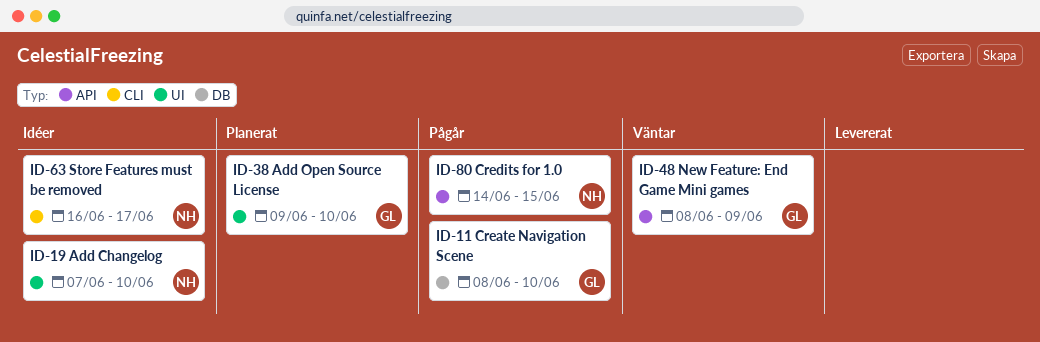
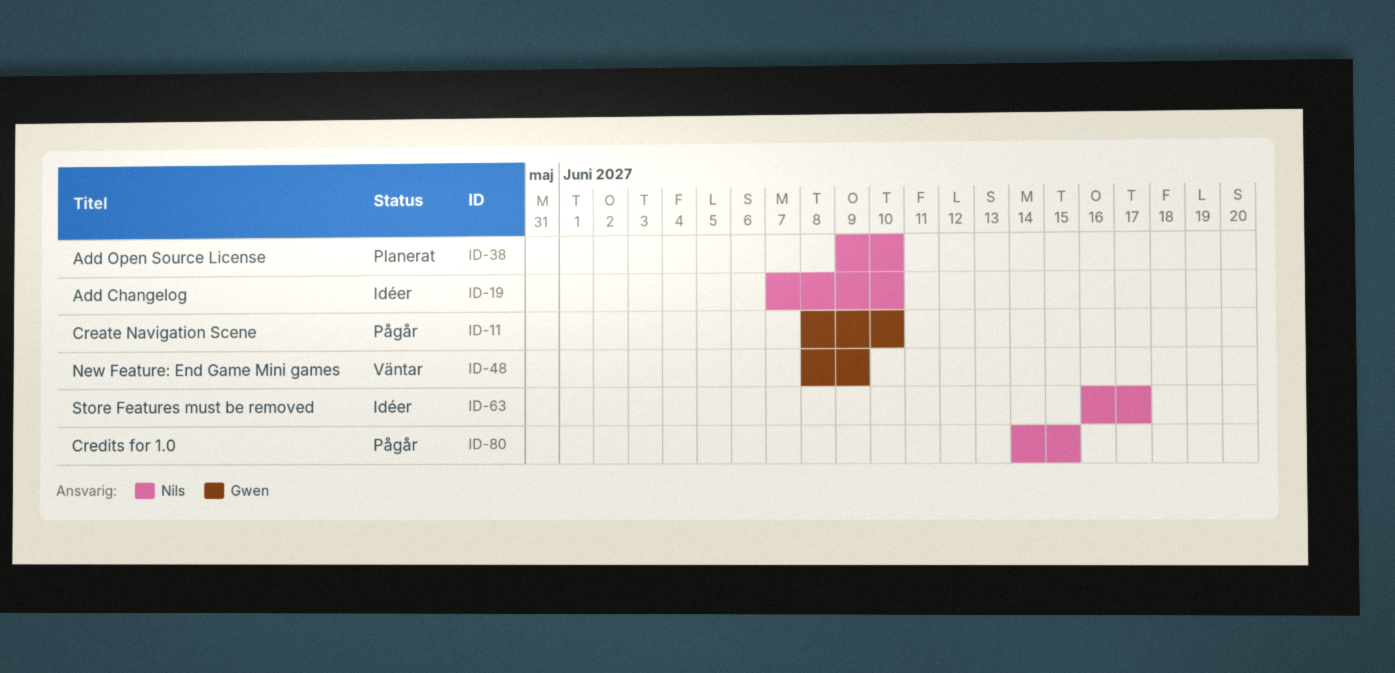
ID-38, owner: Gwen -> Nils

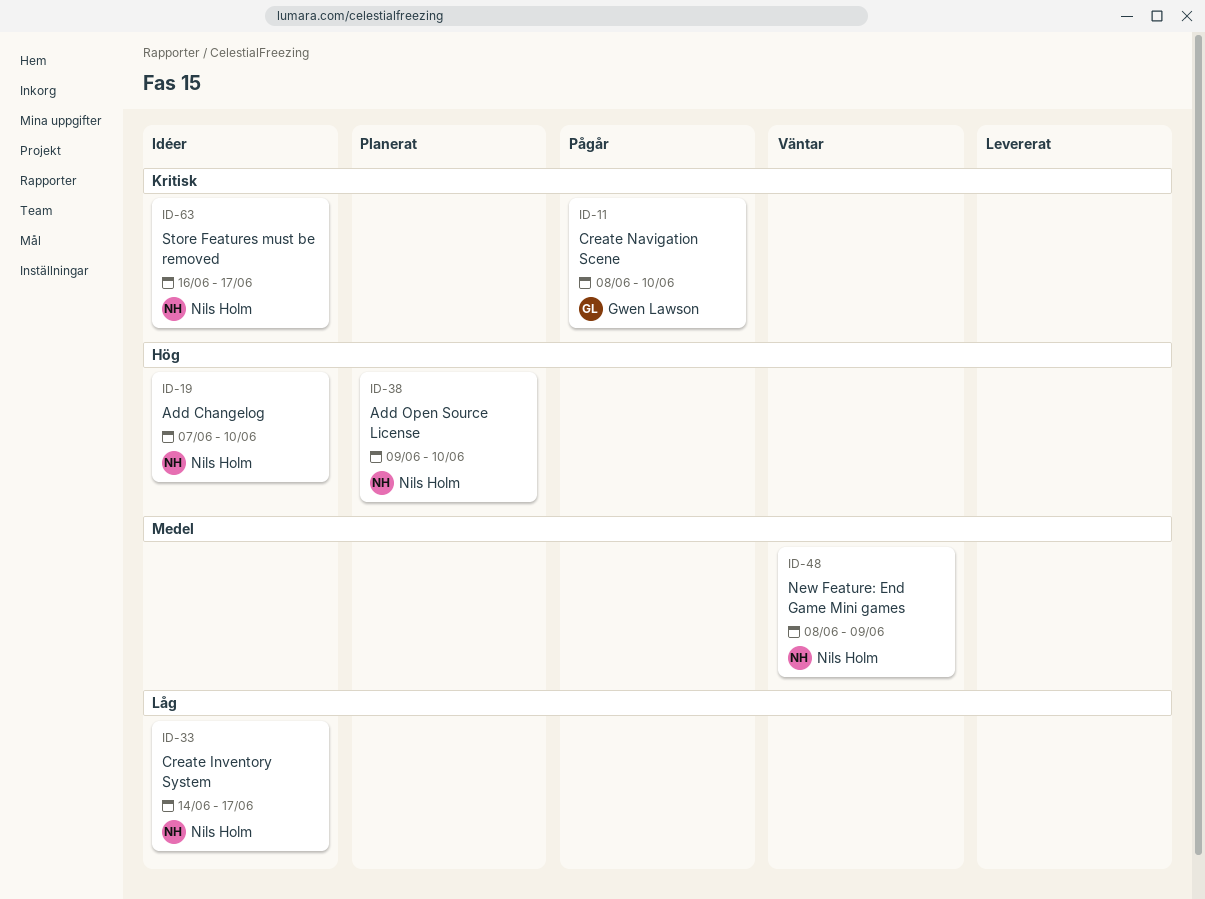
ID-33: none -> present
ID-48, owner: Gwen Lawson -> Nils Holm
ID-80: present -> none

